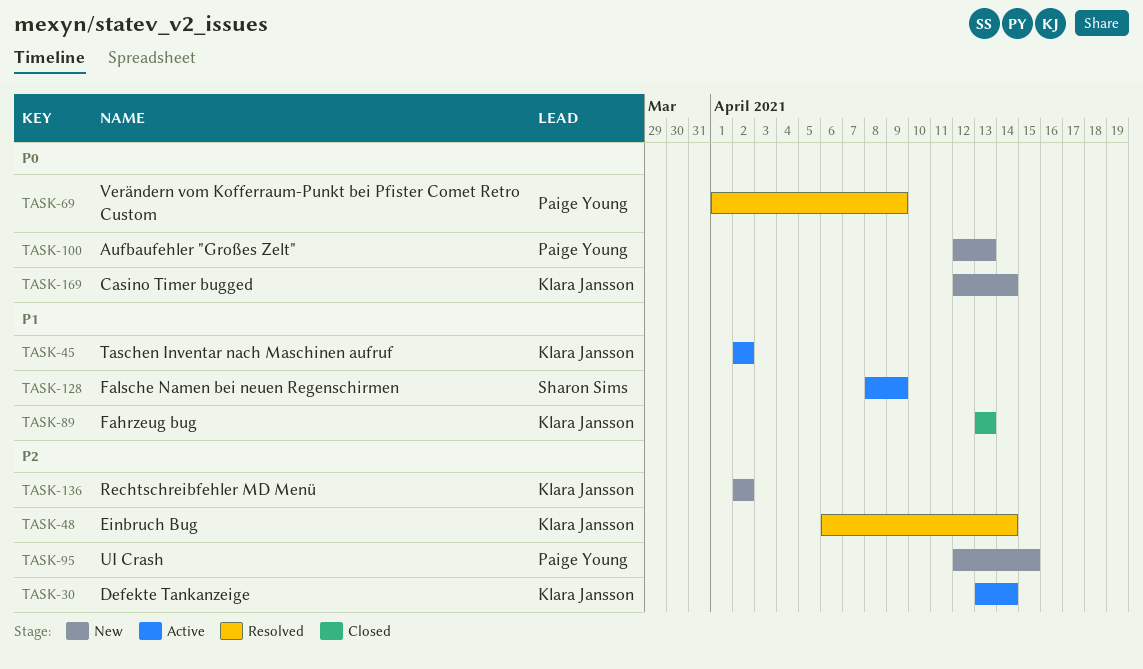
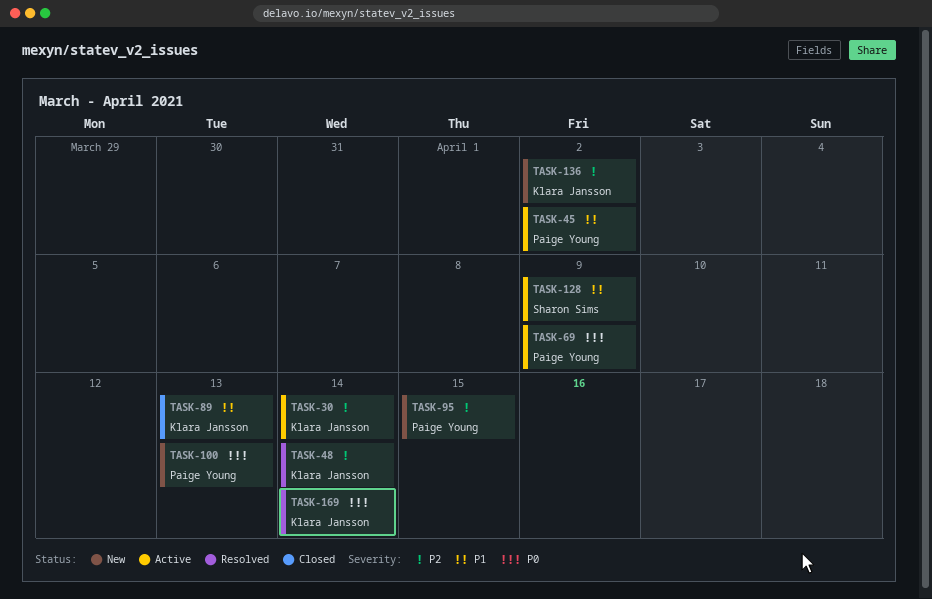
TASK-45, owner: Klara Jansson -> Paige Young
TASK-69, status: Resolved -> Active
TASK-169, status: New -> Resolved

